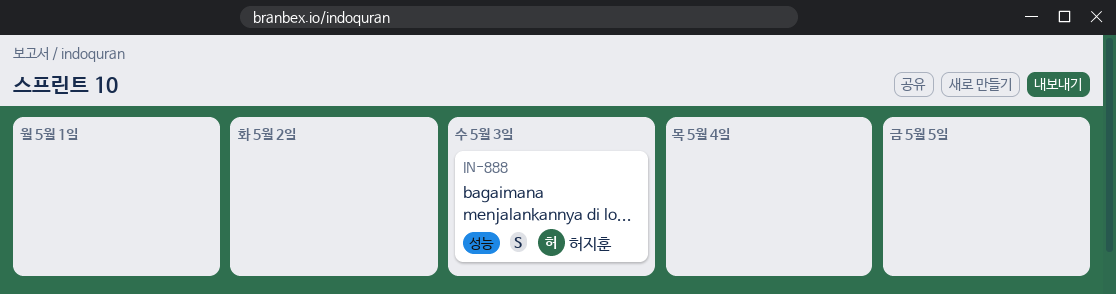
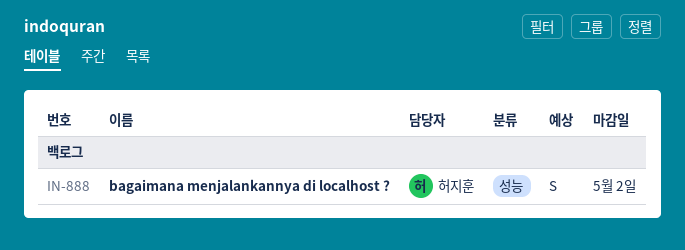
IN-888, due: May 3 -> May 2

